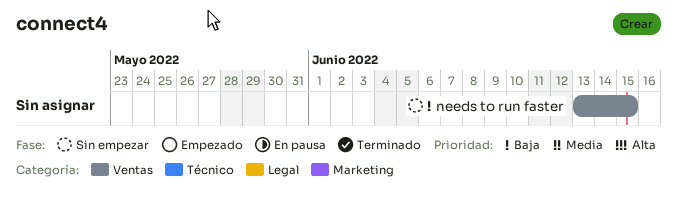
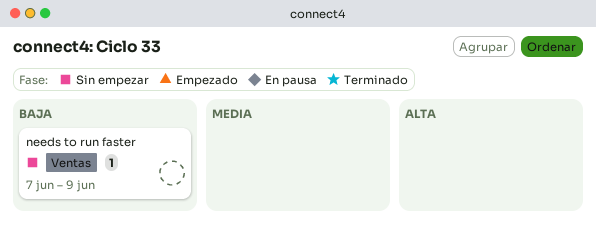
needs to run faster, start: Jun 13 -> Jun 7
needs to run faster, due: Jun 15 -> Jun 9

